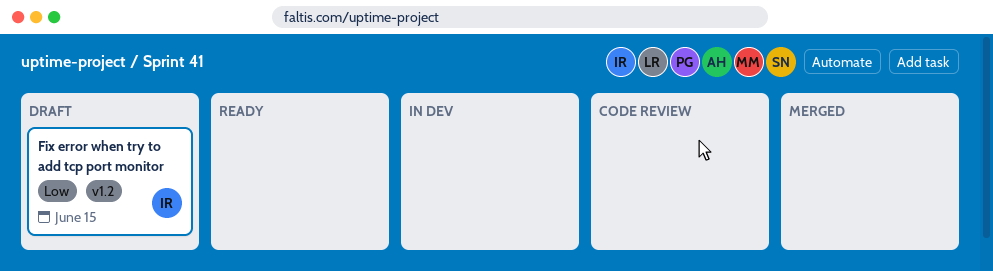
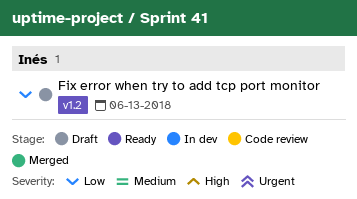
Fix error when try to add tcp port monitor, due: Jun 15 -> Jun 13

